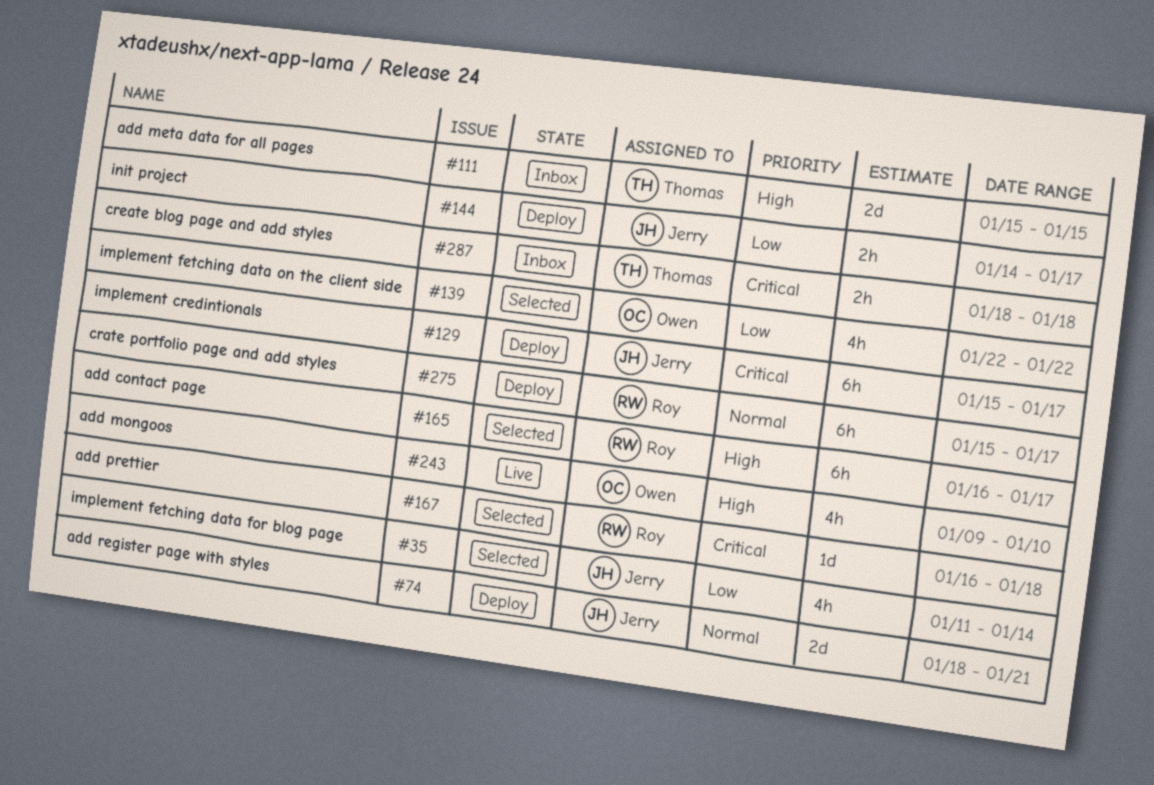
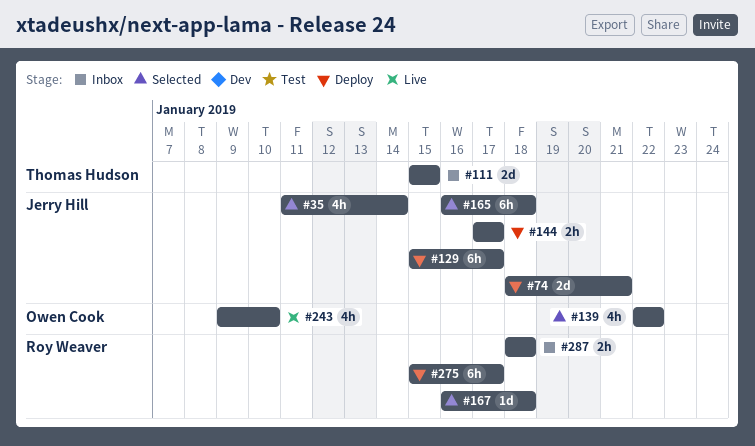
#144, start: Jan 14 -> Jan 17
#165, owner: Roy Weaver -> Jerry Hill
#165, due: Jan 17 -> Jan 18
#287, owner: Thomas Hudson -> Roy Weaver

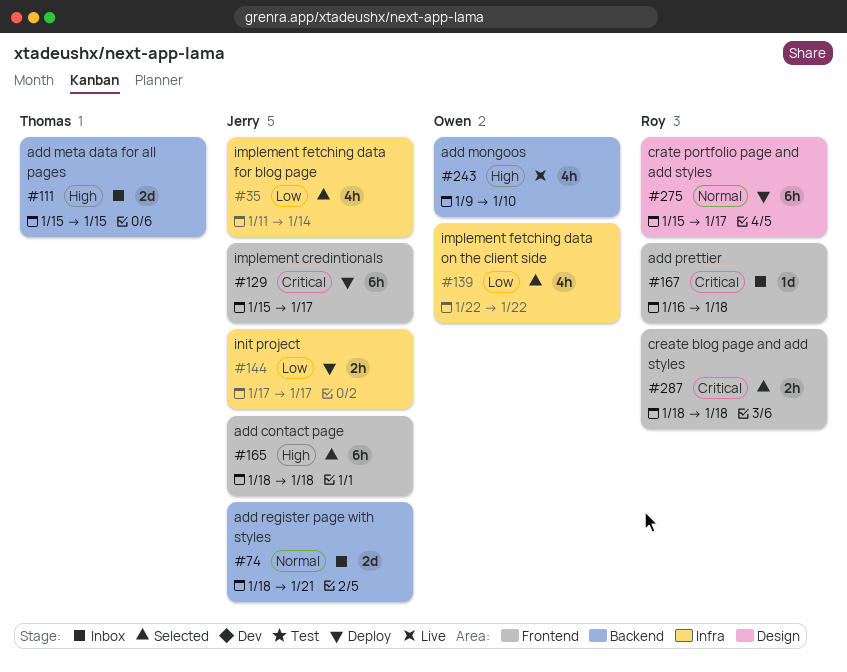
#74, status: Deploy -> Inbox
#165, start: Jan 16 -> Jan 18
#167, status: Selected -> Inbox
#287, status: Inbox -> Selected

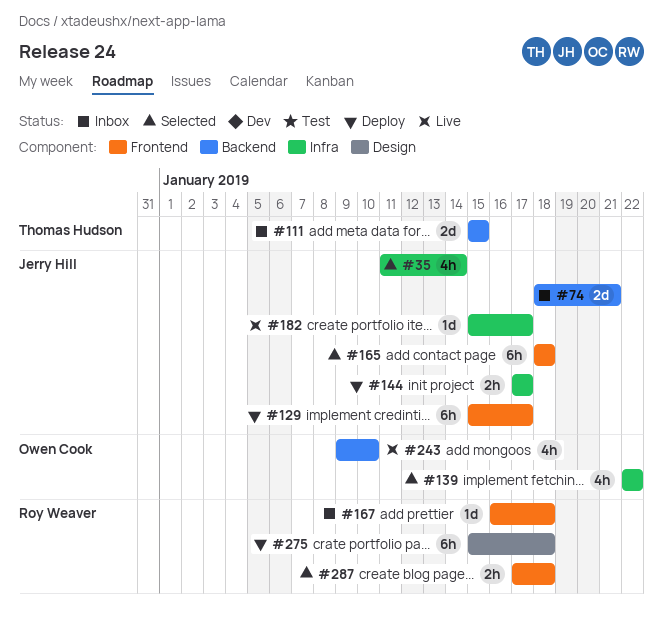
#182: none -> present
#275, due: Jan 17 -> Jan 18
#287, start: Jan 18 -> Jan 17

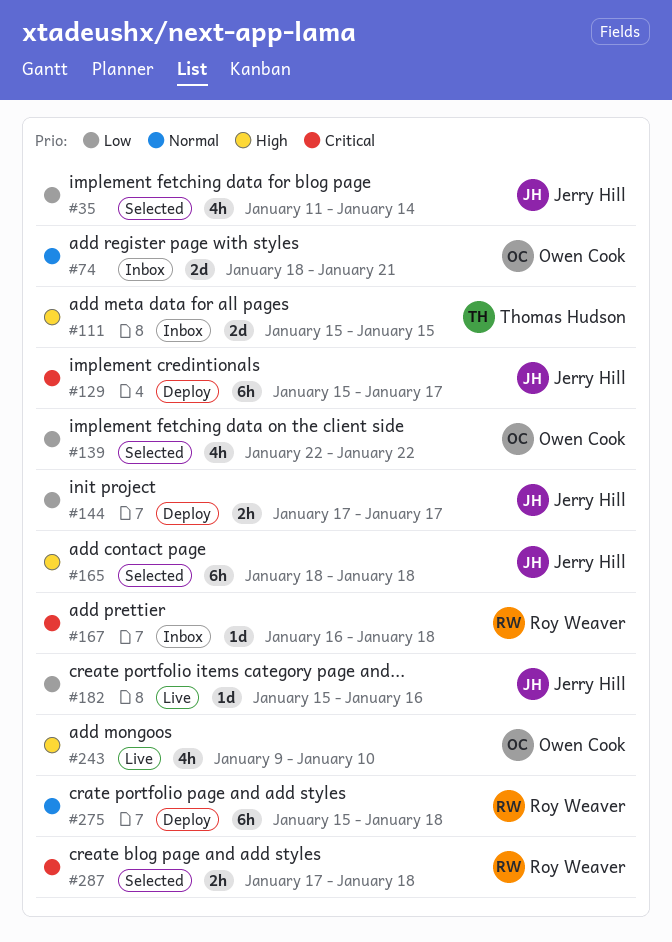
#74, owner: Jerry Hill -> Owen Cook
#182, due: Jan 17 -> Jan 16

